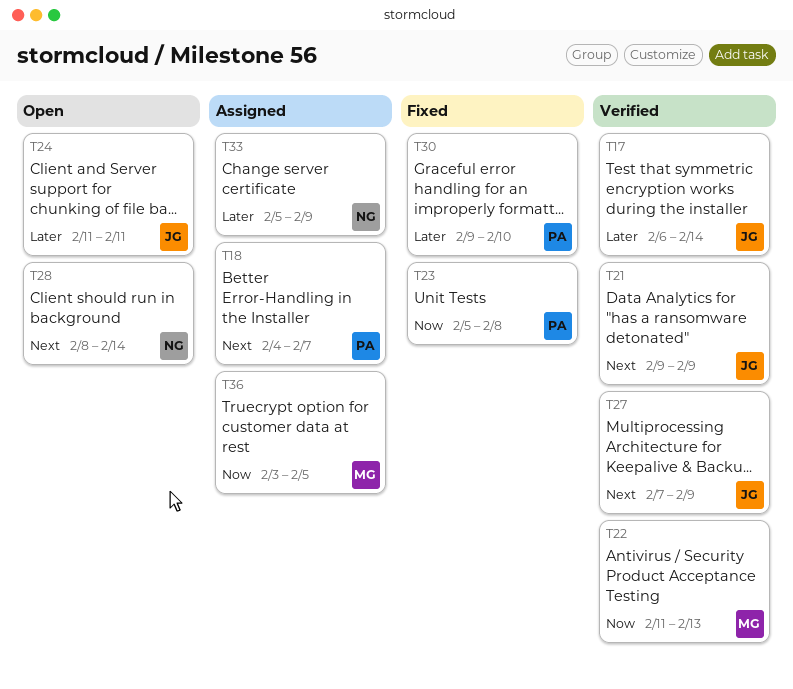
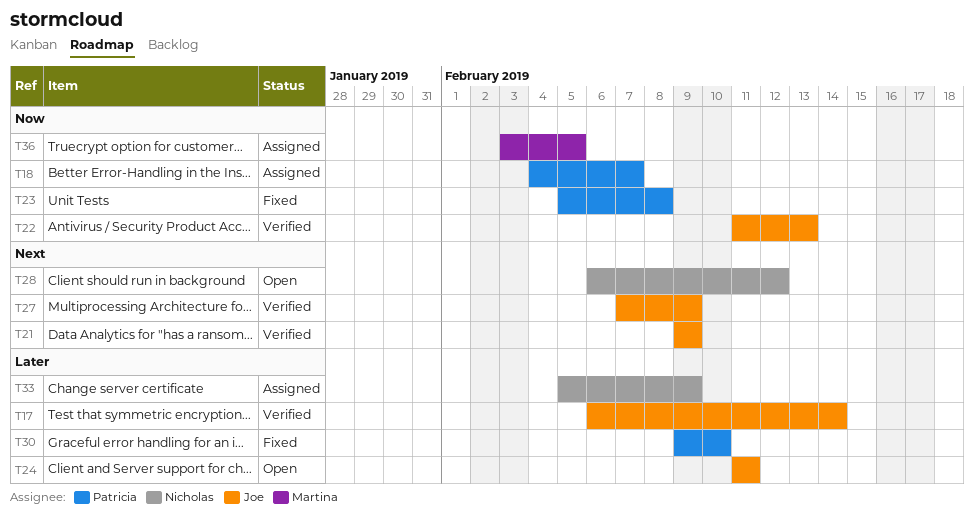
T18, priority: Next -> Now
T22, owner: Martina -> Joe
T28, start: Feb 8 -> Feb 6
T28, due: Feb 14 -> Feb 12

